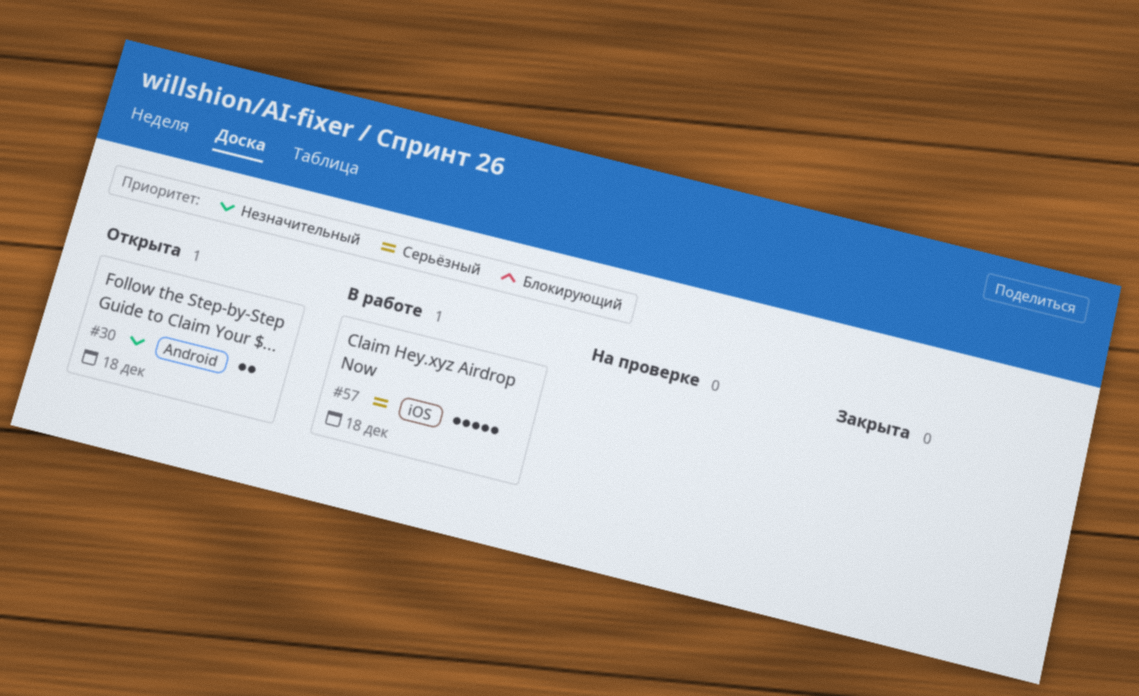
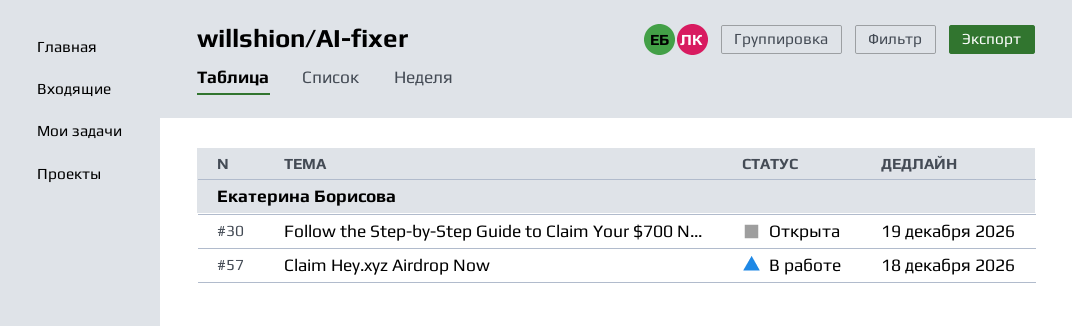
#30, due: Dec 18 -> Dec 19

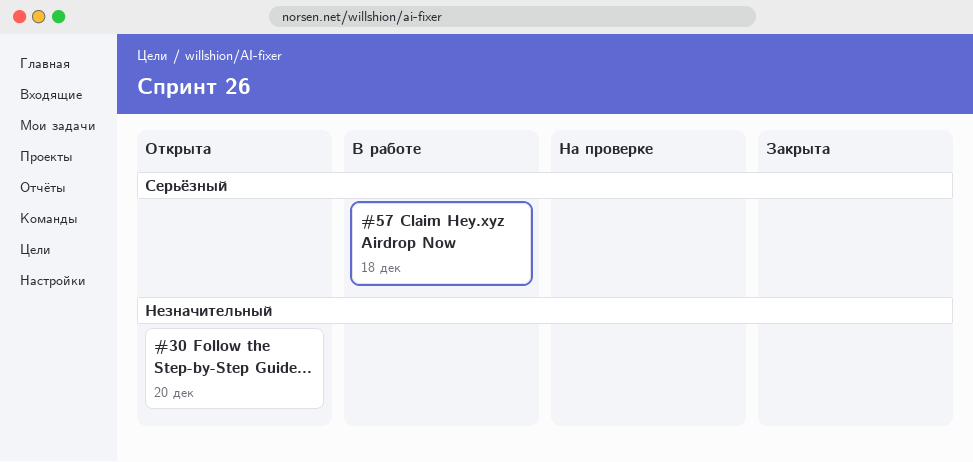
#30, due: Dec 19 -> Dec 20

